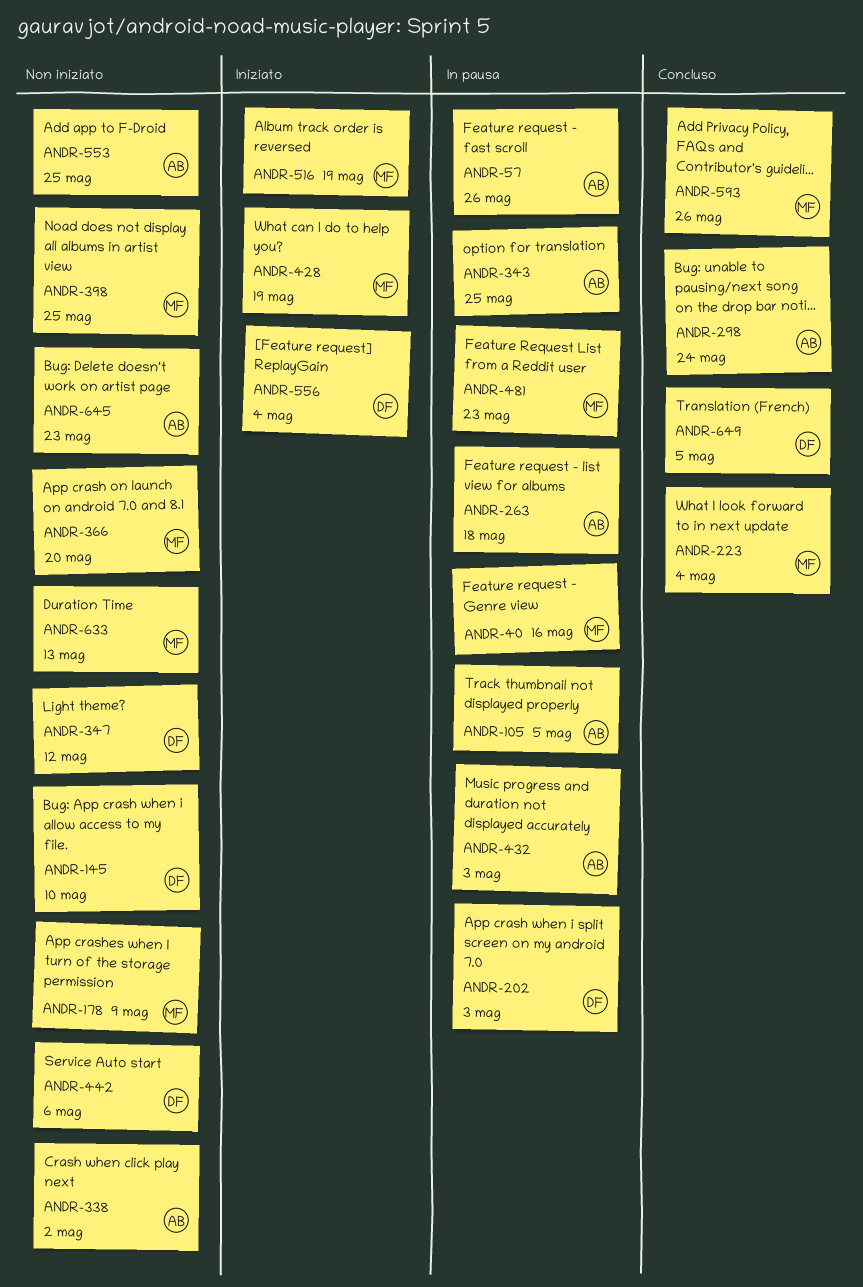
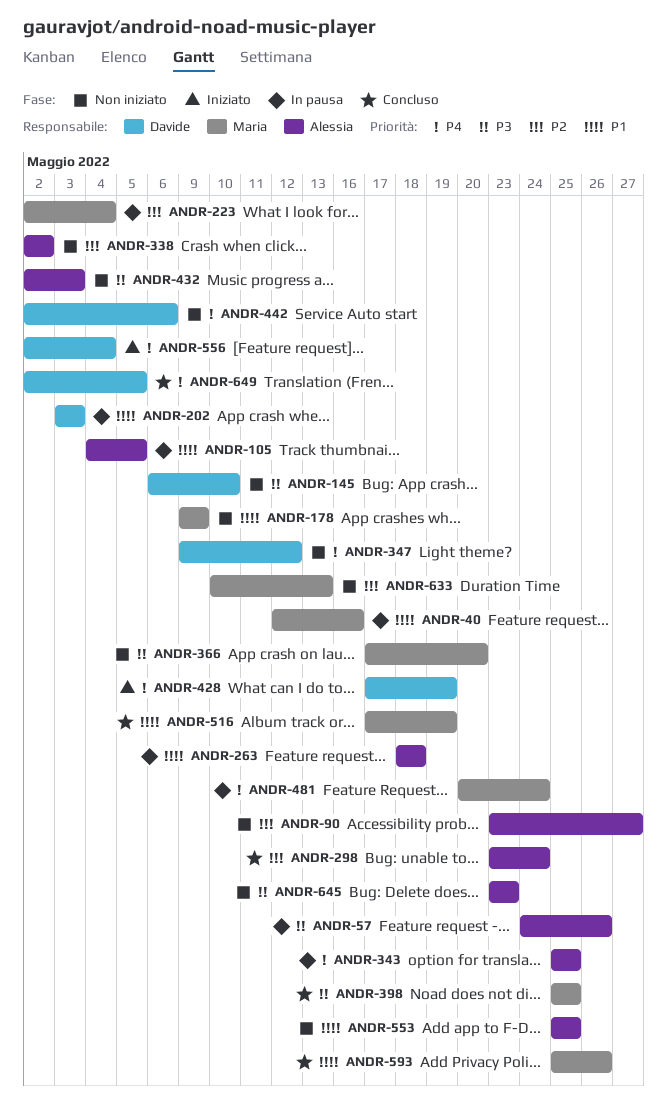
ANDR-90: none -> present
ANDR-223, status: Concluso -> In pausa
ANDR-398, status: Non iniziato -> Concluso
ANDR-428, owner: Maria -> Davide
ANDR-432, status: In pausa -> Non iniziato
ANDR-481, due: May 23 -> May 24
ANDR-516, status: Iniziato -> Concluso

